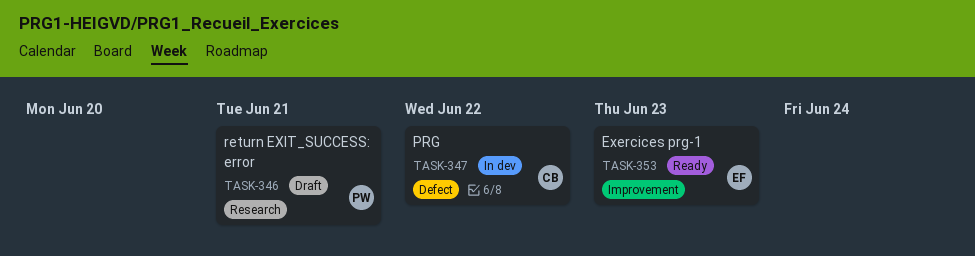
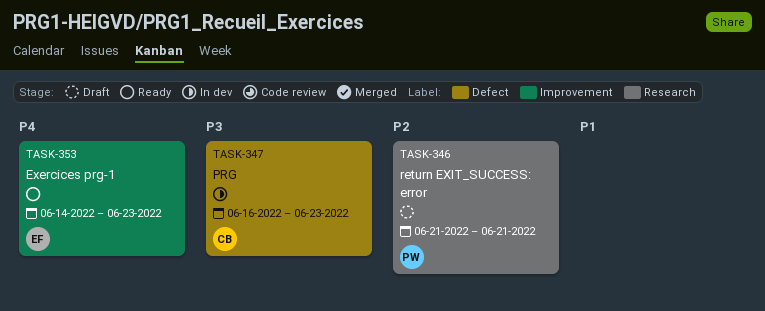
TASK-347, due: Jun 22 -> Jun 23

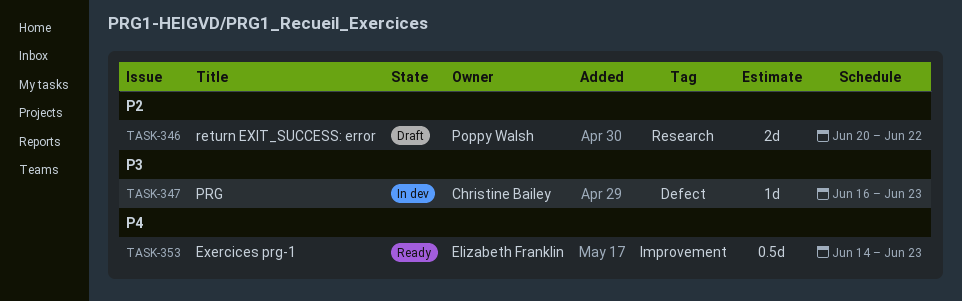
TASK-346, start: Jun 21 -> Jun 20
TASK-346, due: Jun 21 -> Jun 22

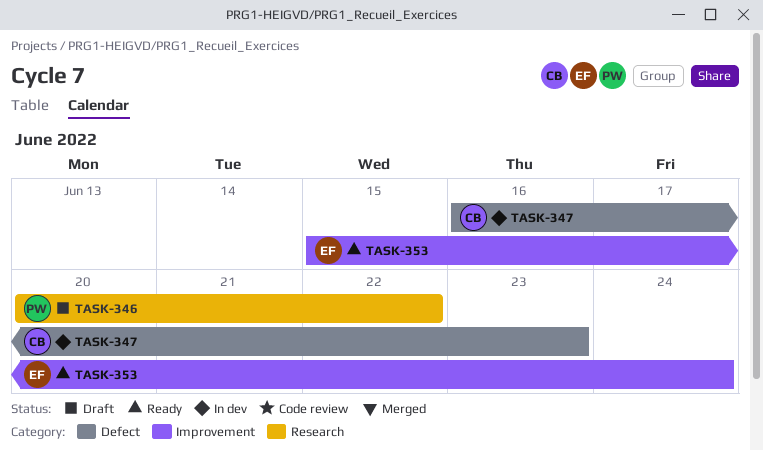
TASK-353, start: Jun 14 -> Jun 15
TASK-353, due: Jun 23 -> Jun 24

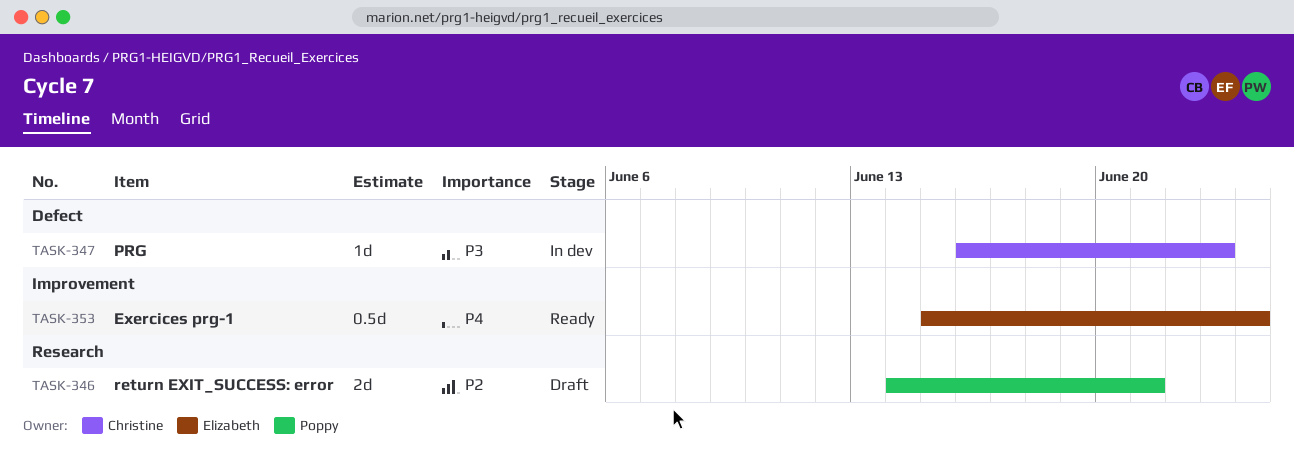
TASK-346, start: Jun 20 -> Jun 14
TASK-346, due: Jun 22 -> Jun 21

